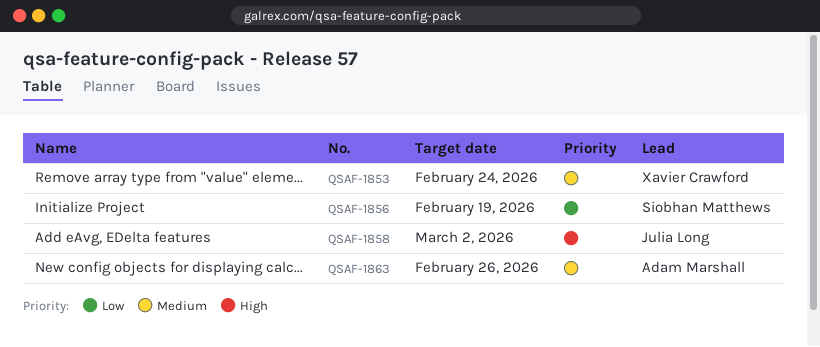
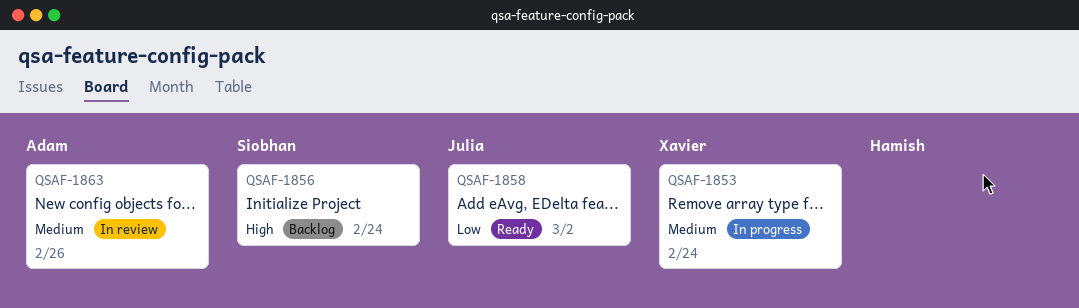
QSAF-1856, priority: Low -> High
QSAF-1856, due: Feb 19 -> Feb 24
QSAF-1858, priority: High -> Low

